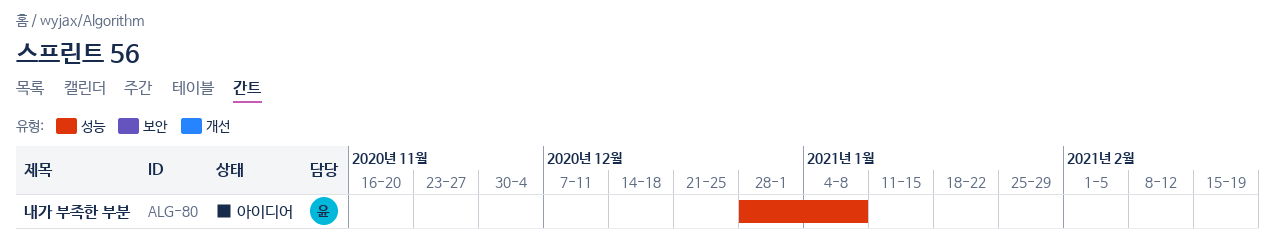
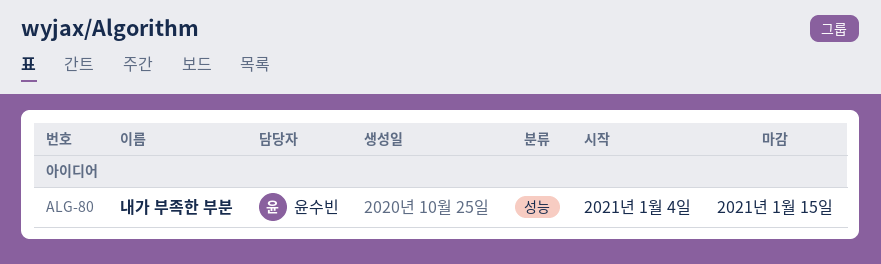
ALG-80, start: Dec 28 -> Jan 4
ALG-80, due: Jan 8 -> Jan 15

